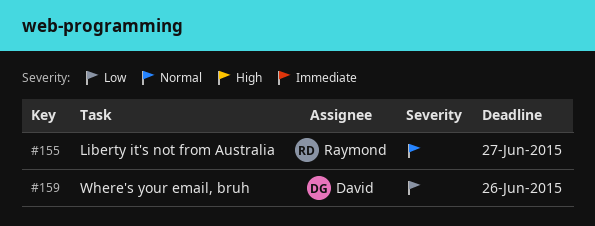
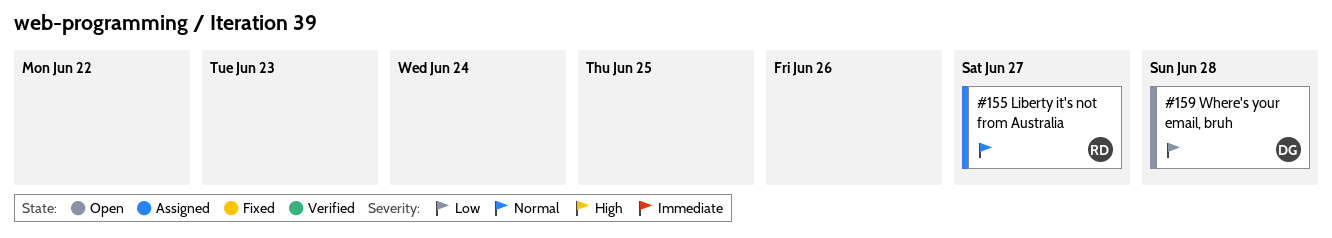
#159, due: Jun 26 -> Jun 28

